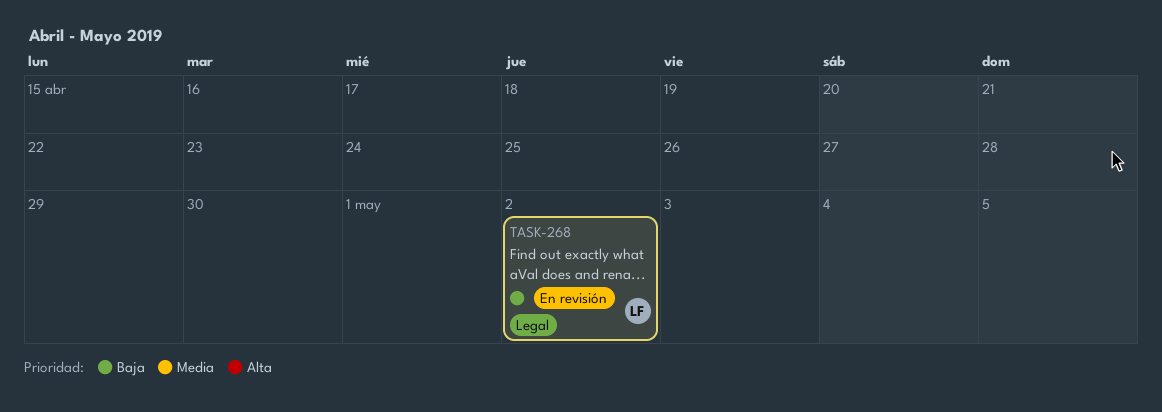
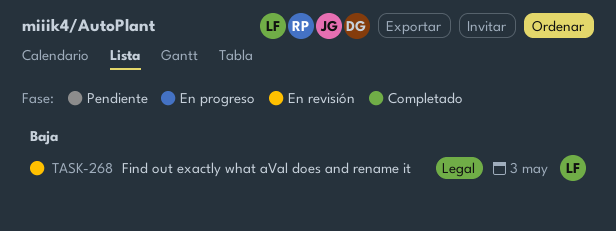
TASK-268, due: May 2 -> May 3

